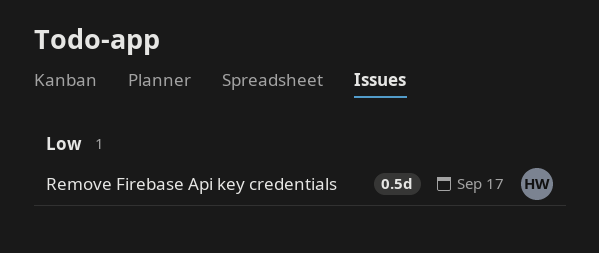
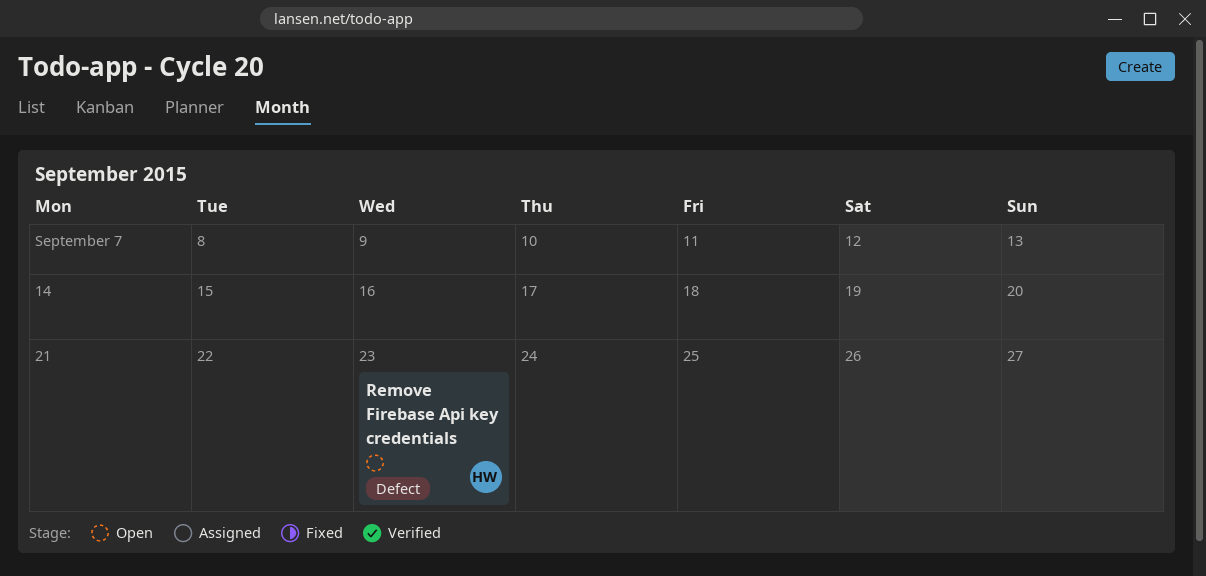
Remove Firebase Api key credentials, due: Sep 17 -> Sep 23

